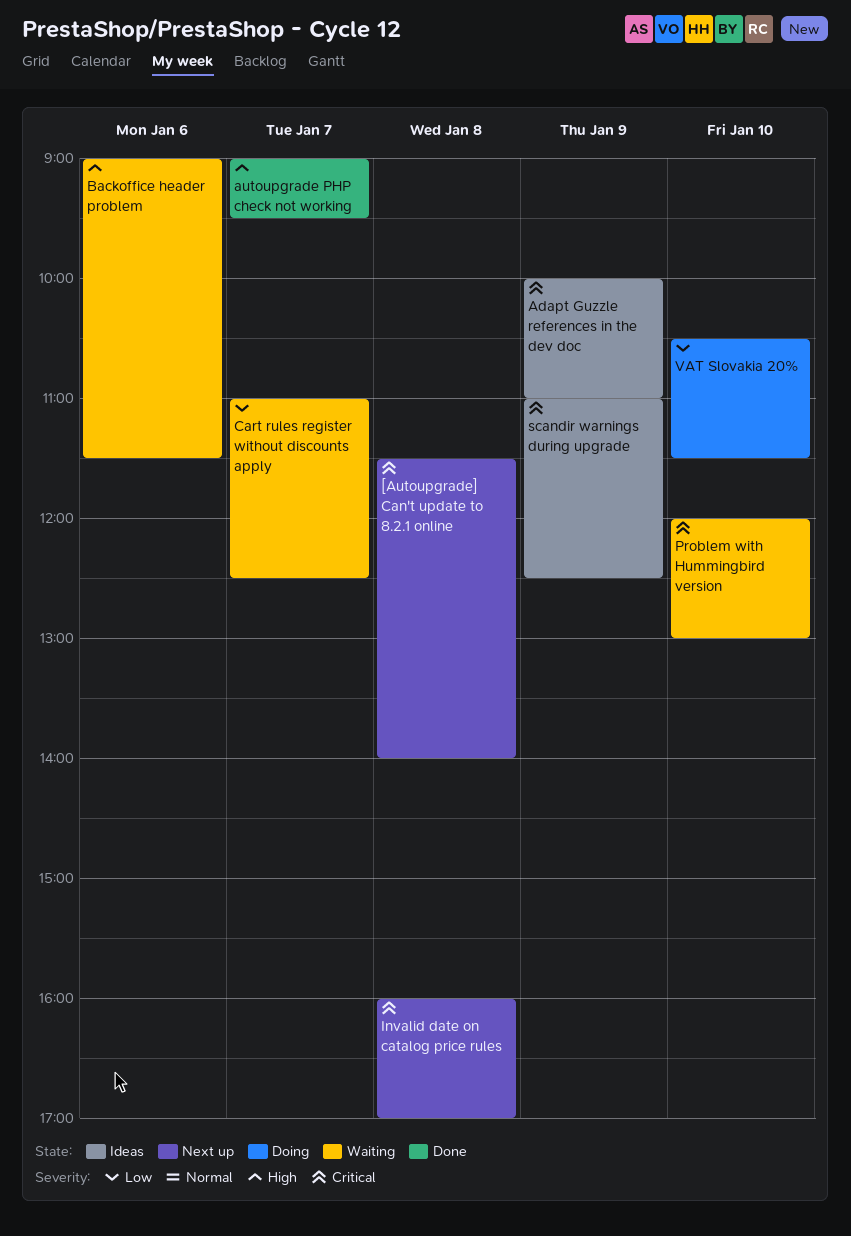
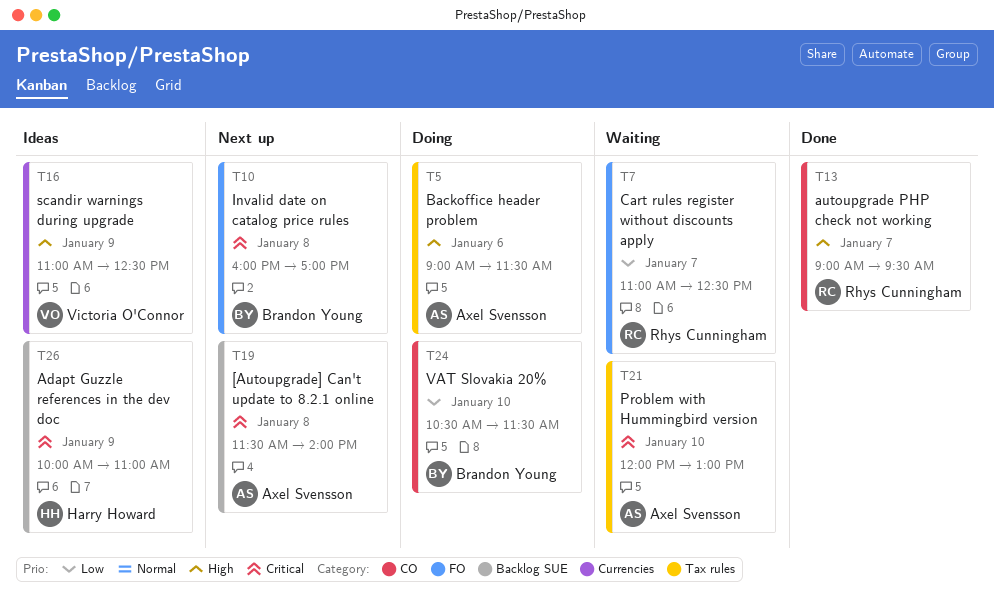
Backoffice header problem, status: Waiting -> Doing
scandir warnings during upgrade, priority: Critical -> High

